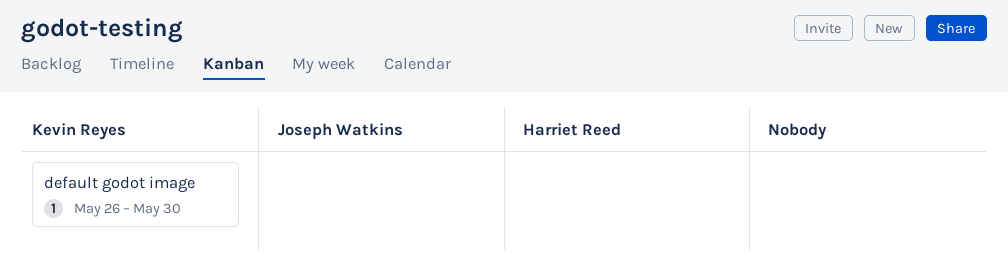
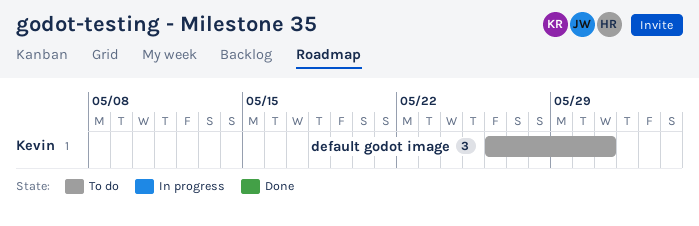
default godot image, estimate: 1 -> 3
default godot image, due: May 30 -> May 31

